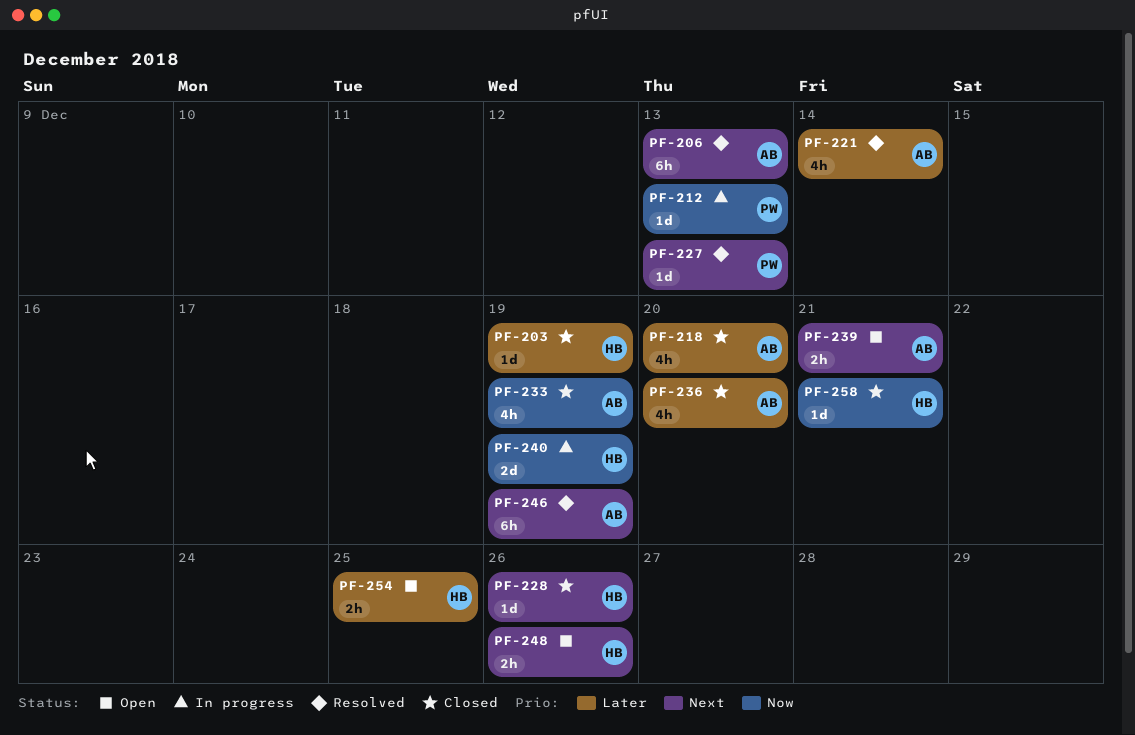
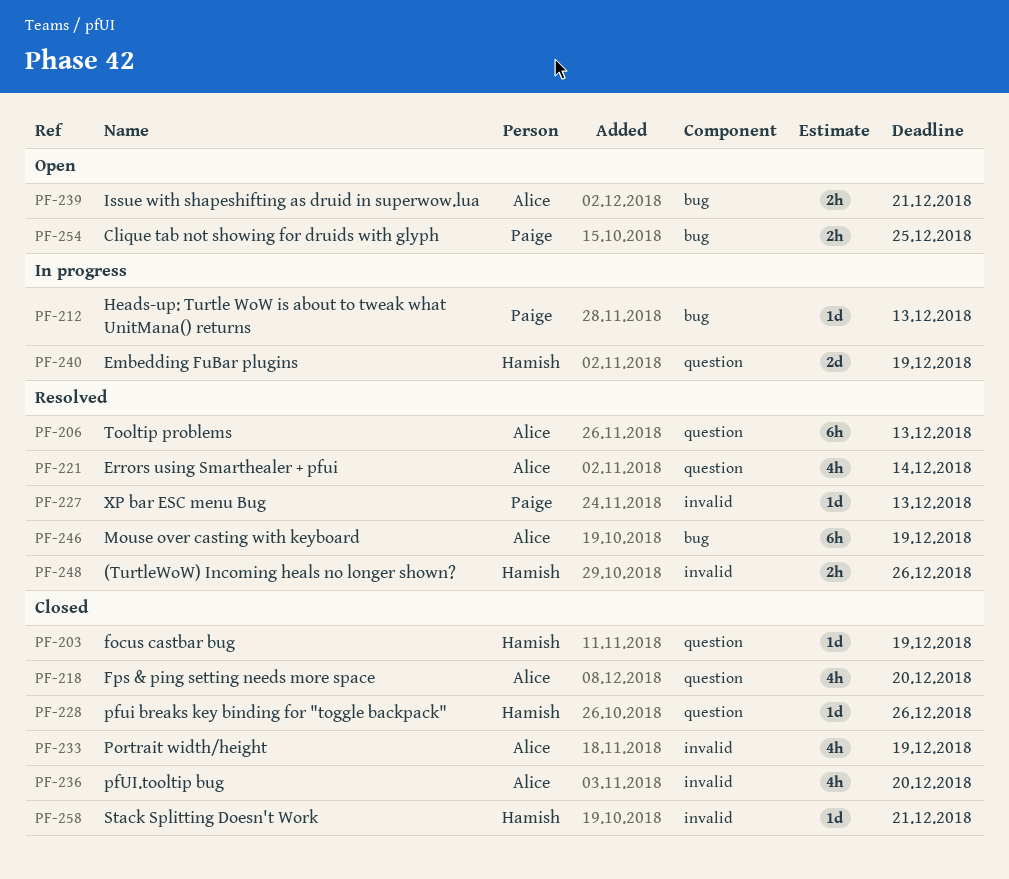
PF-248, status: Open -> Resolved
PF-254, owner: Hamish -> Paige

